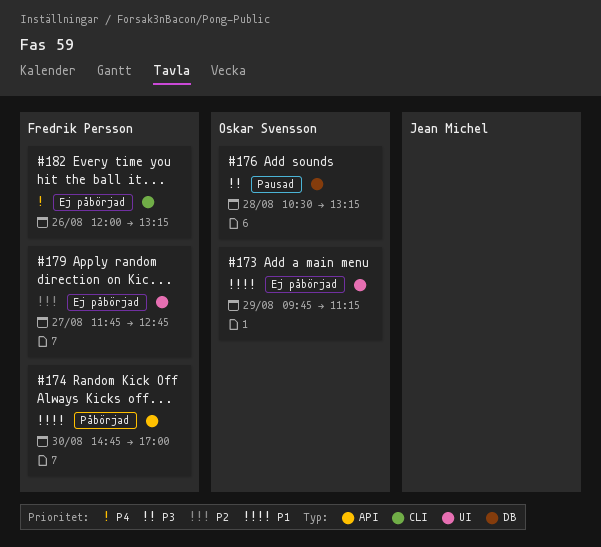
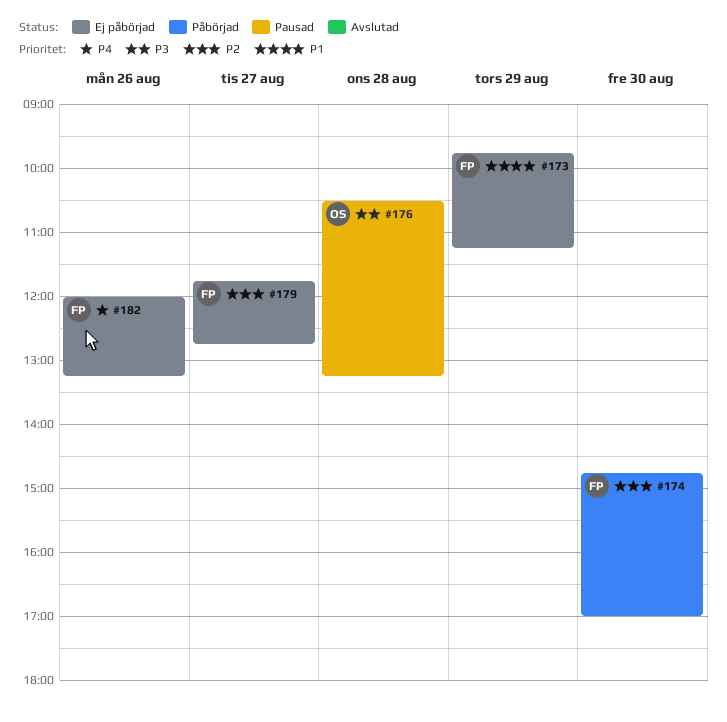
#173, owner: Oskar Svensson -> Fredrik Persson
#174, priority: P1 -> P2

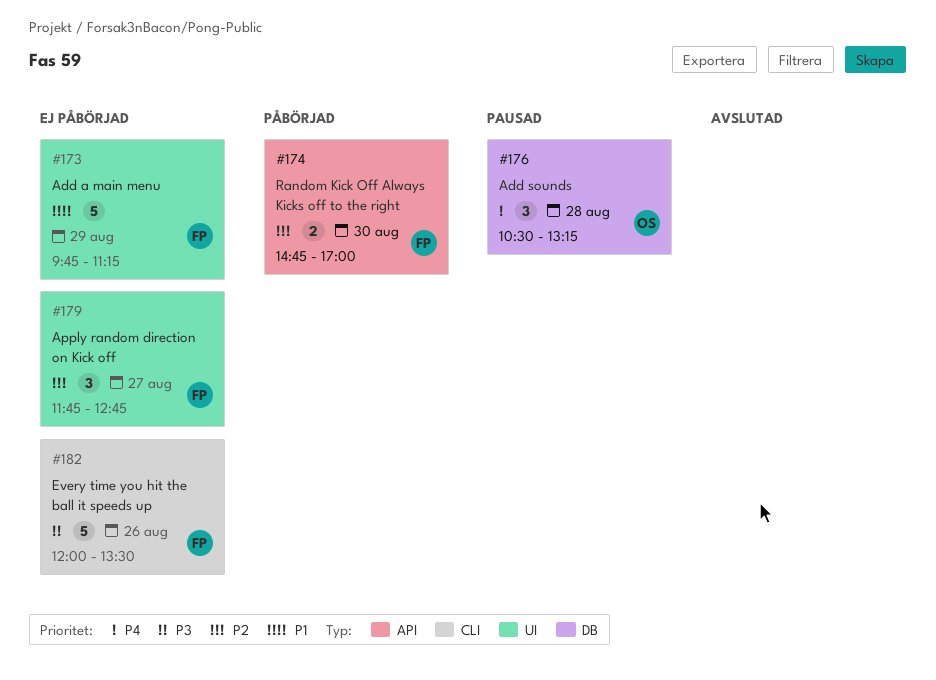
#176, priority: P3 -> P4
#182, priority: P4 -> P3
#182, ends: 13:15 -> 13:30

